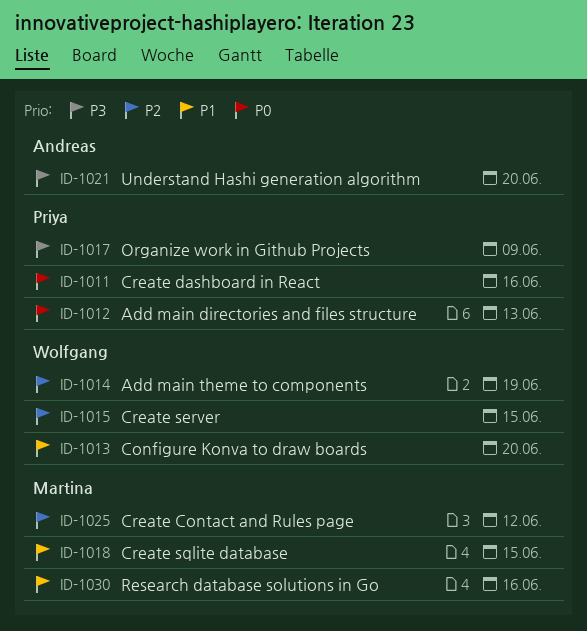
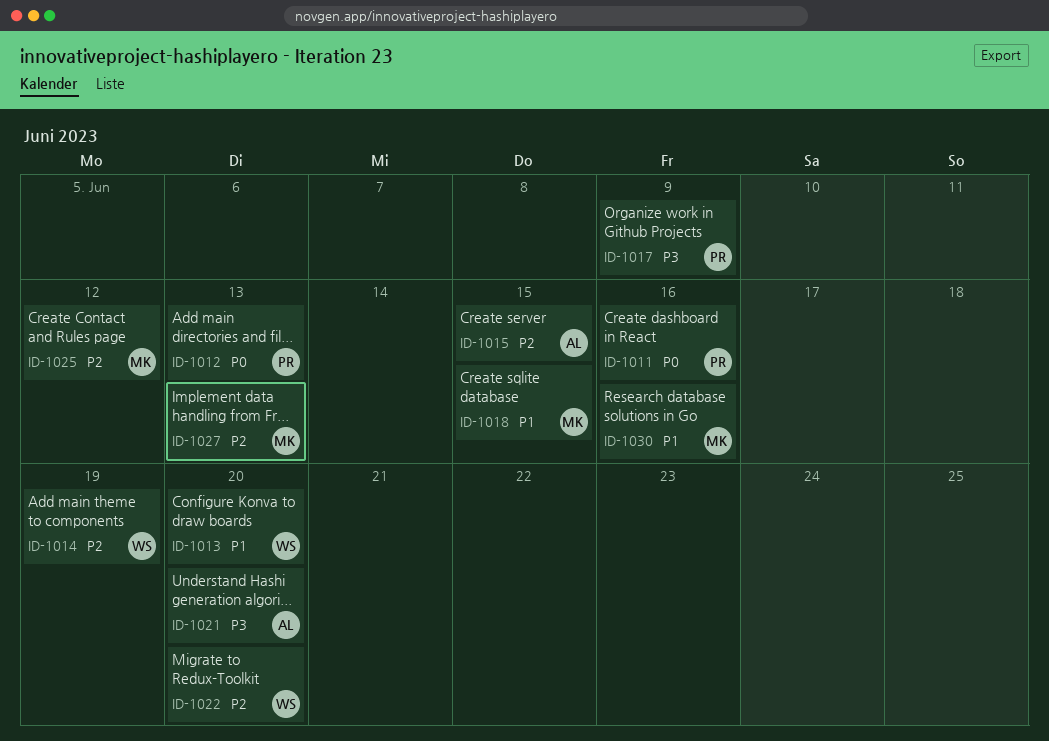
ID-1015, owner: Wolfgang -> Andreas
ID-1022: none -> present
ID-1027: none -> present

